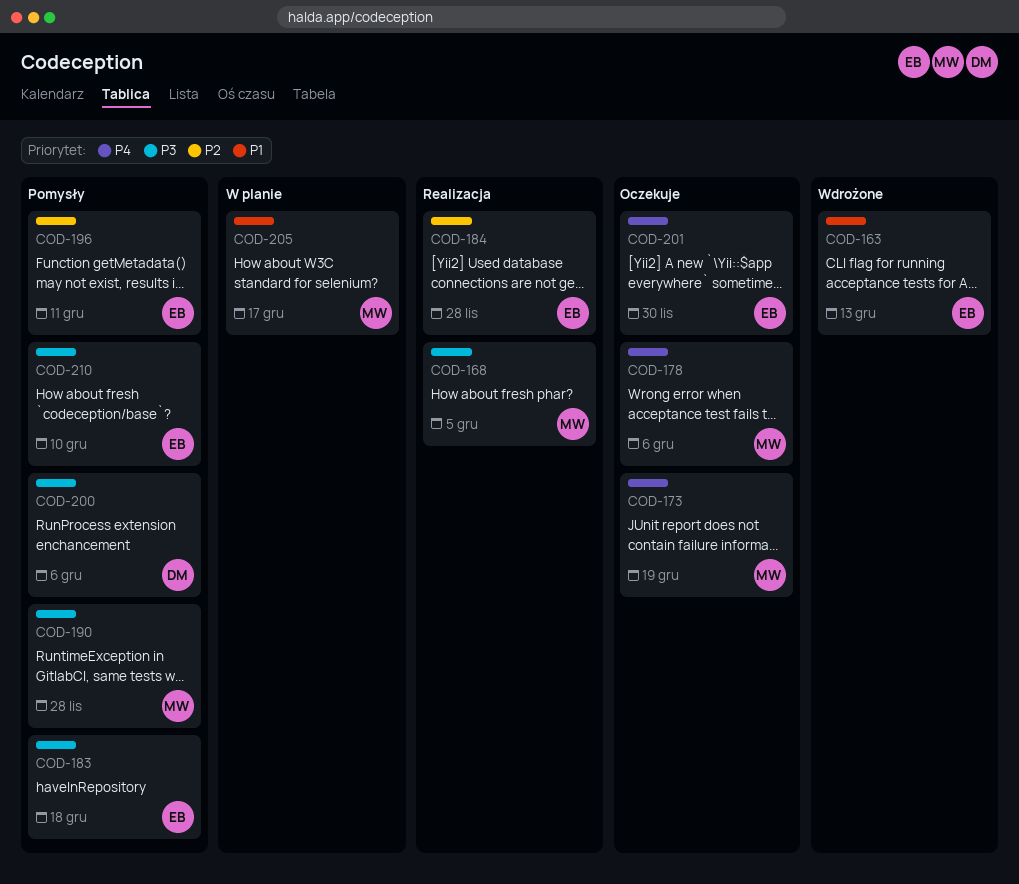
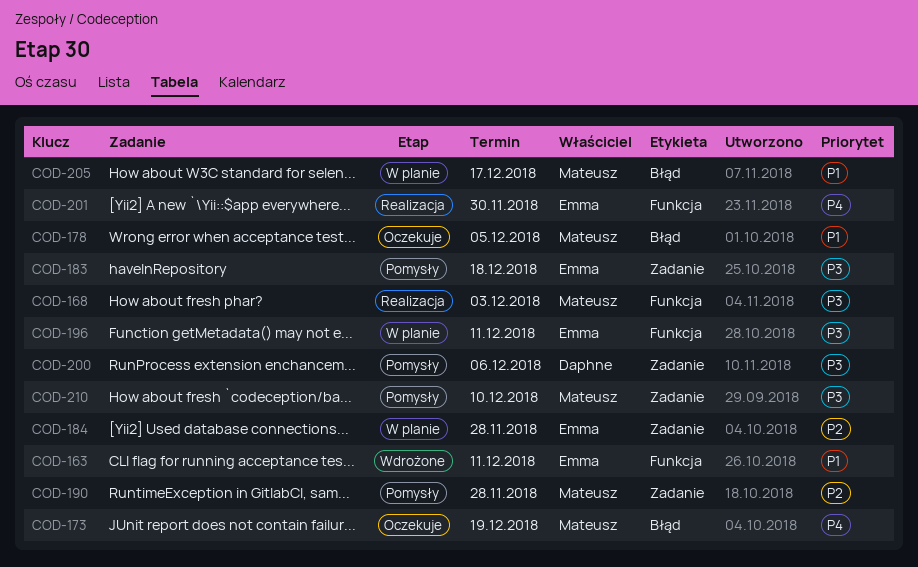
COD-163, due: Dec 13 -> Dec 11
COD-168, due: Dec 5 -> Dec 3
COD-178, priority: P4 -> P1
COD-178, due: Dec 6 -> Dec 5
COD-184, status: Realizacja -> W planie
COD-190, priority: P3 -> P2
COD-196, status: Pomysły -> W planie
COD-196, priority: P2 -> P3
COD-201, status: Oczekuje -> Realizacja
COD-210, owner: Emma -> Mateusz

